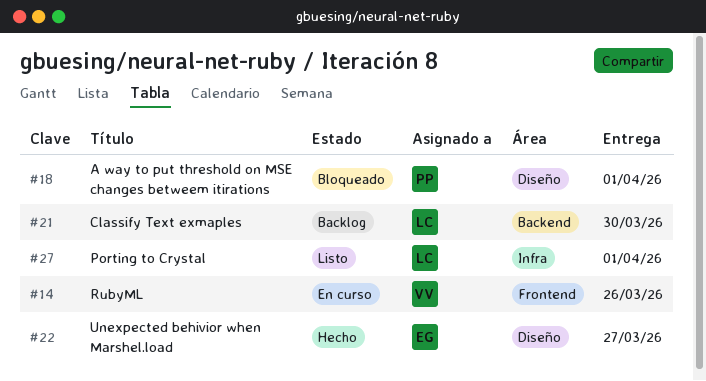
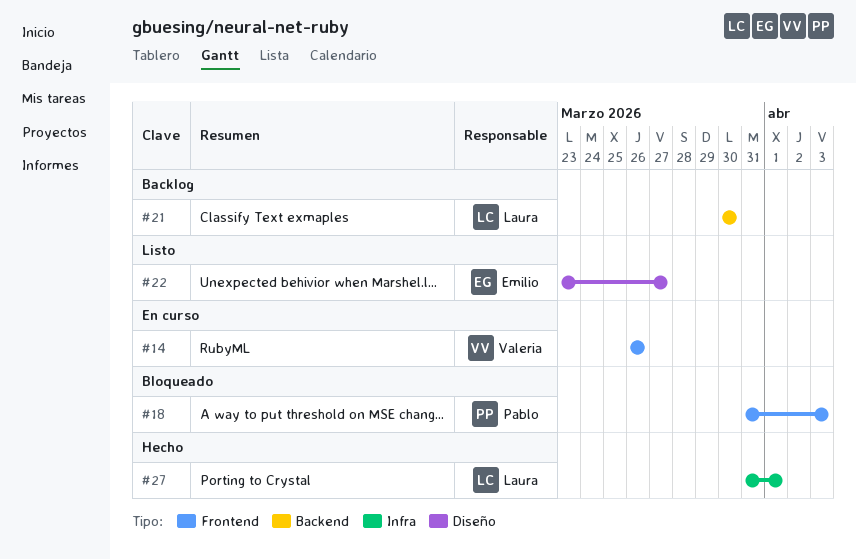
#18, label: Diseño -> Frontend
#18, due: Apr 1 -> Apr 3
#22, status: Hecho -> Listo
#27, status: Listo -> Hecho

